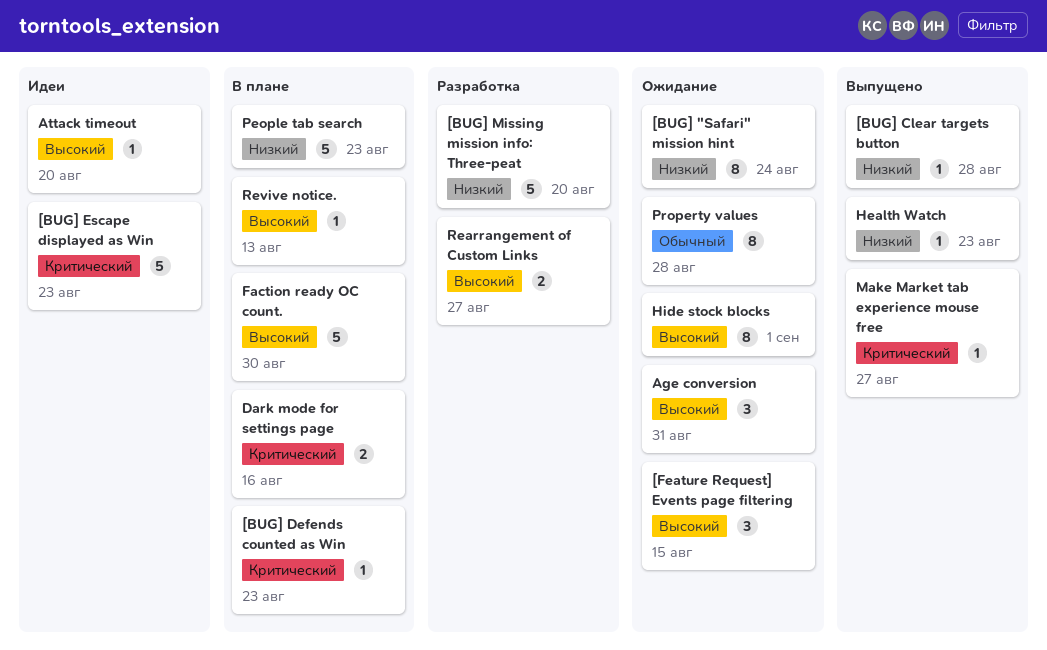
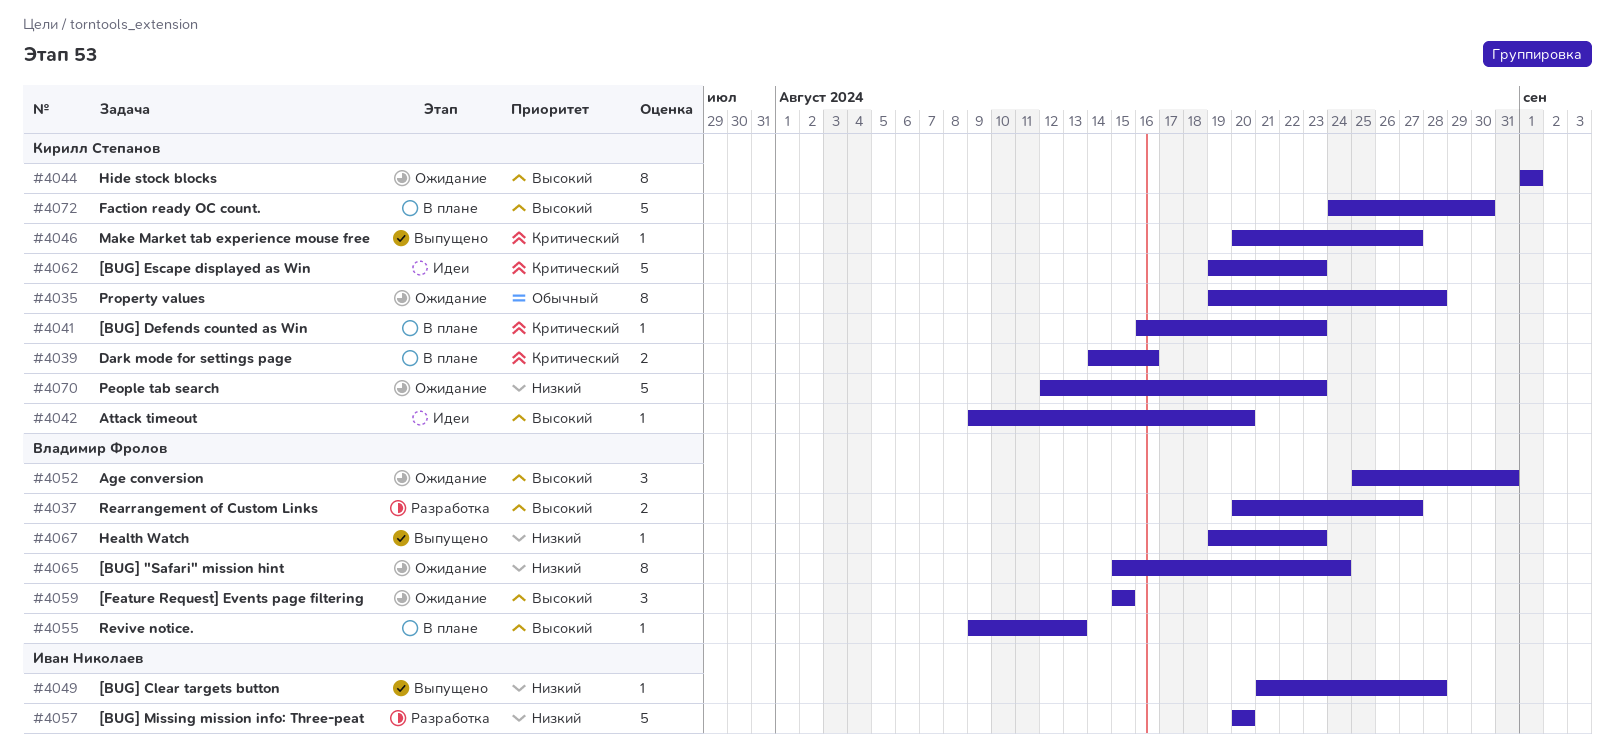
People tab search, status: В плане -> Ожидание

